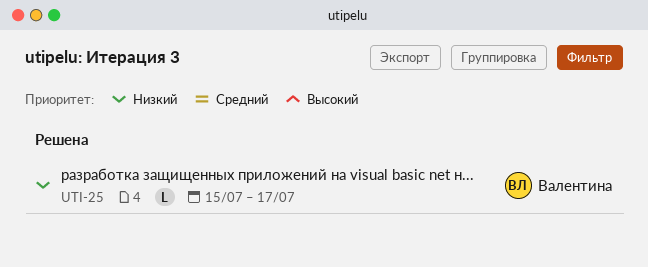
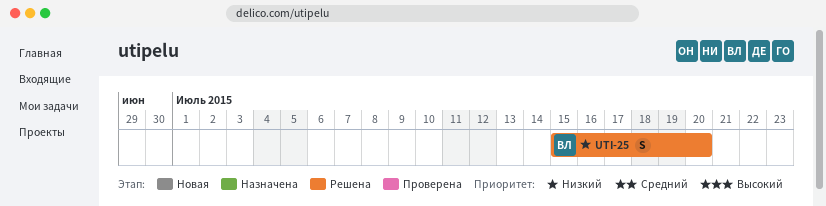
UTI-25, estimate: L -> S
UTI-25, due: Jul 17 -> Jul 20

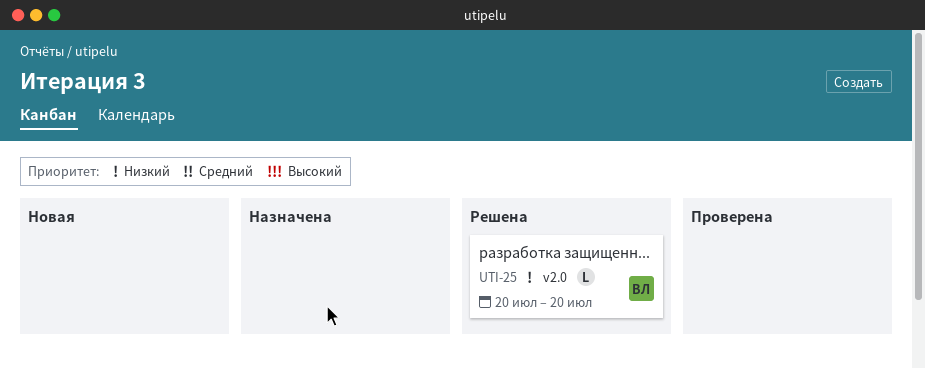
UTI-25, estimate: S -> L
UTI-25, start: Jul 15 -> Jul 20

